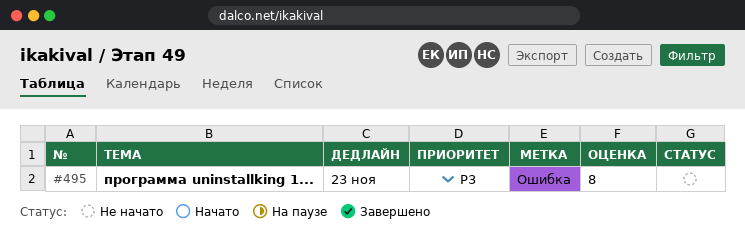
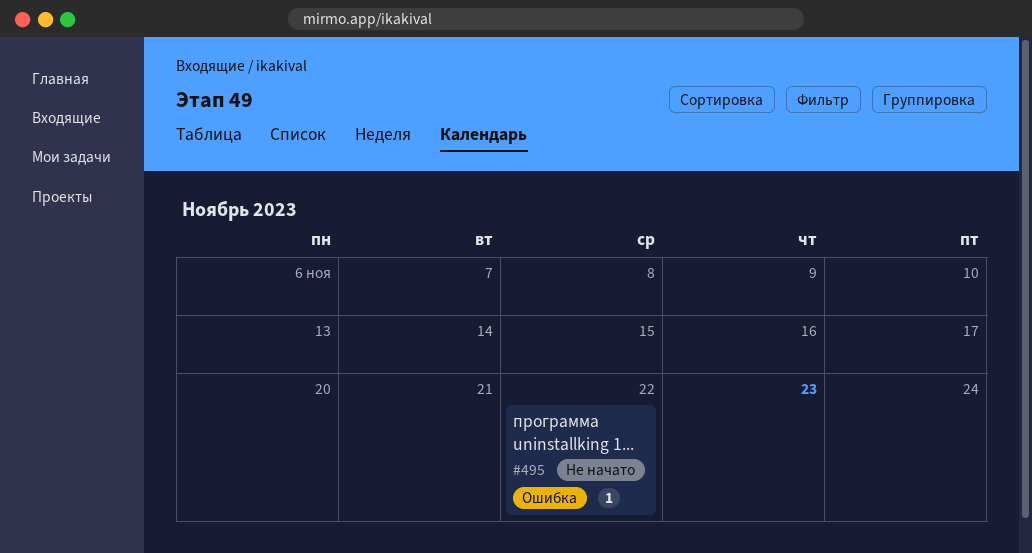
#495, estimate: 8 -> 1
#495, due: Nov 23 -> Nov 22

